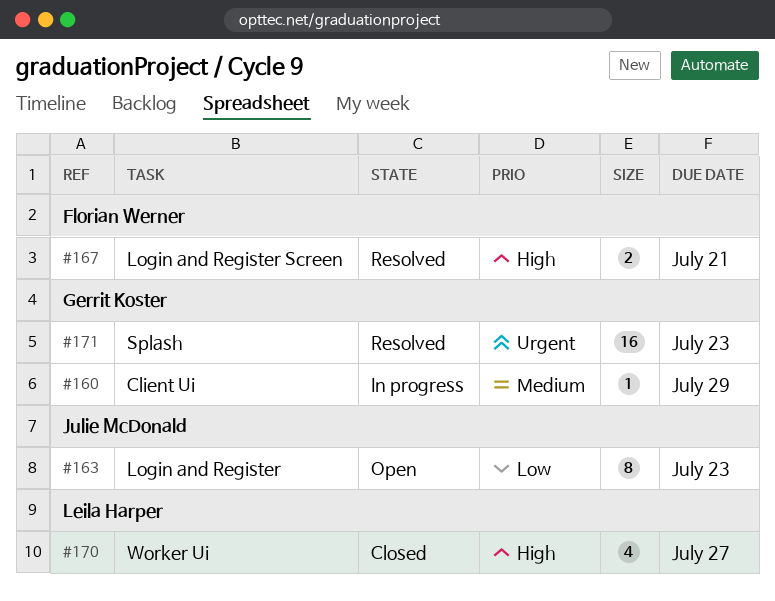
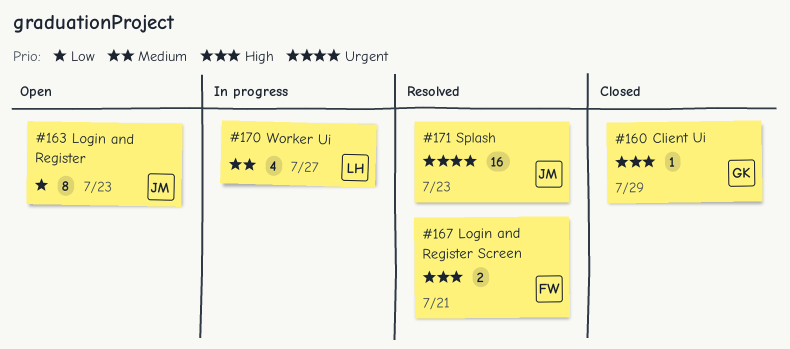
#160, status: In progress -> Closed
#160, priority: Medium -> High
#170, status: Closed -> In progress
#170, priority: High -> Medium
#171, owner: Gerrit Koster -> Julie McDonald

